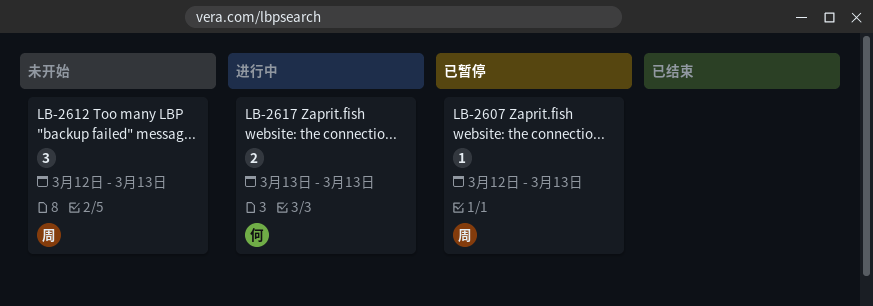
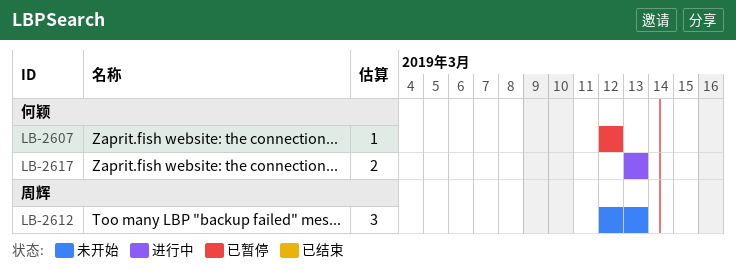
LB-2607, owner: 周辉 -> 何颖
LB-2607, due: Mar 13 -> Mar 12

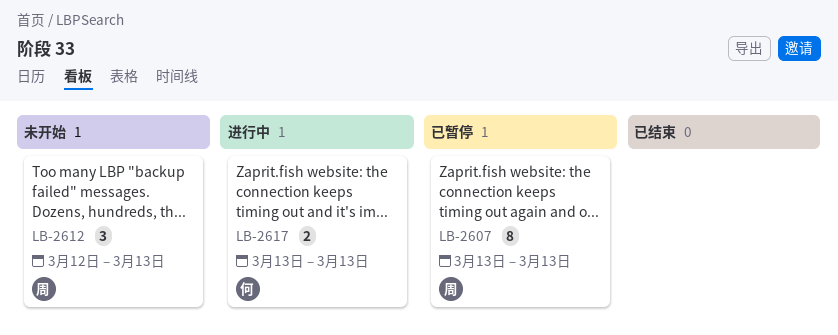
LB-2607, owner: 何颖 -> 周辉
LB-2607, estimate: 1 -> 8
LB-2607, start: Mar 12 -> Mar 13
LB-2607, due: Mar 12 -> Mar 13

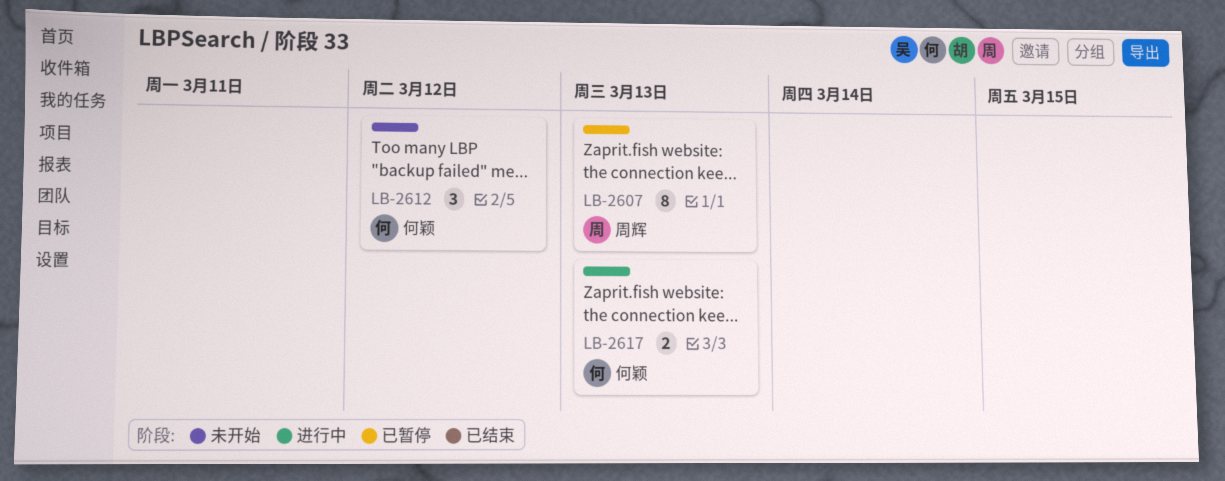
LB-2612, owner: 周辉 -> 何颖
LB-2612, due: Mar 13 -> Mar 12

